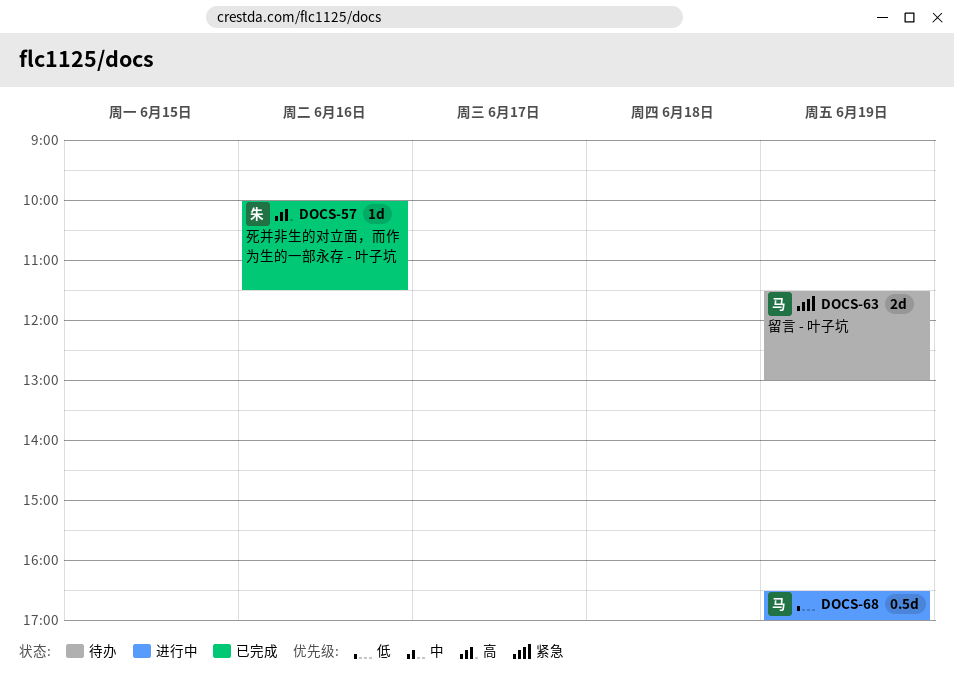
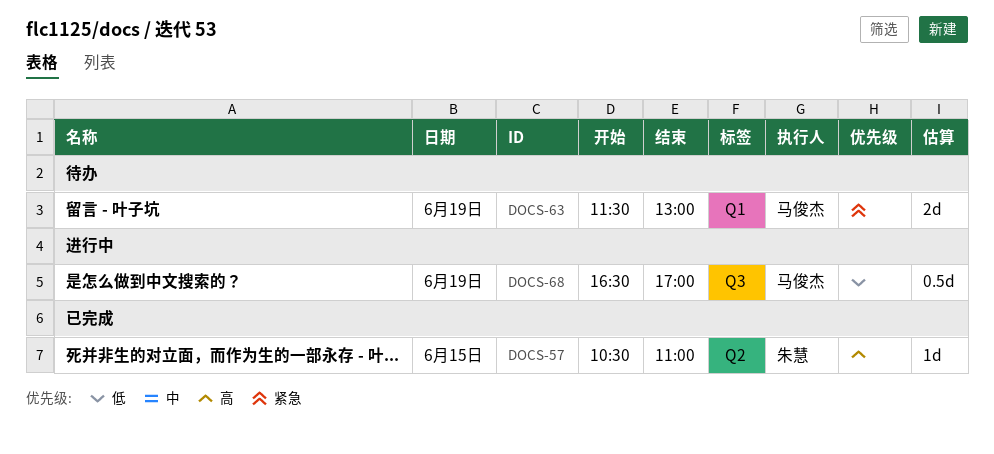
DOCS-57, day: Jun 16 -> Jun 15
DOCS-57, begins: 10:00 -> 10:30
DOCS-57, ends: 11:30 -> 11:00

